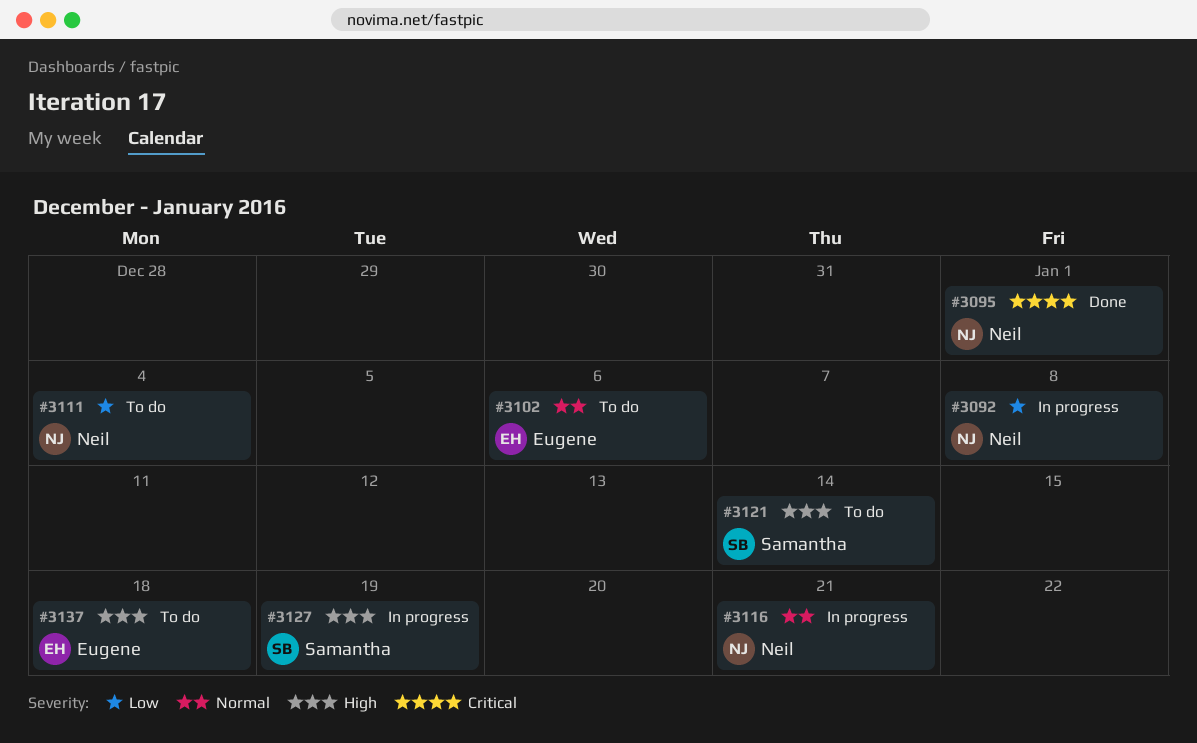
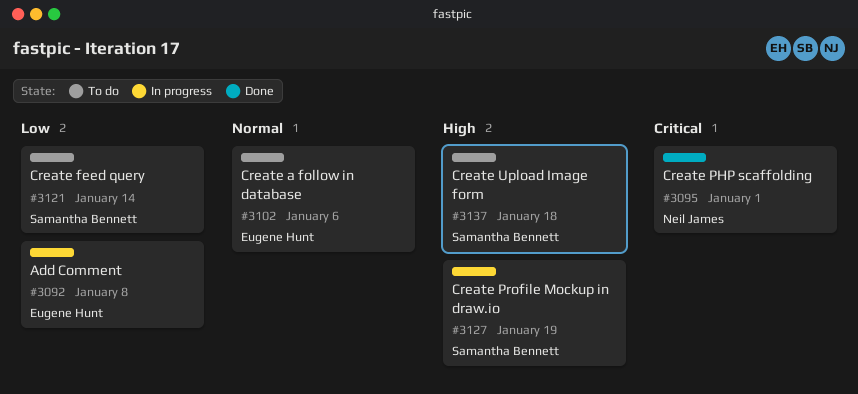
#3092, owner: Neil James -> Eugene Hunt
#3111: present -> none
#3116: present -> none
#3121, priority: High -> Low
#3137, owner: Eugene Hunt -> Samantha Bennett

